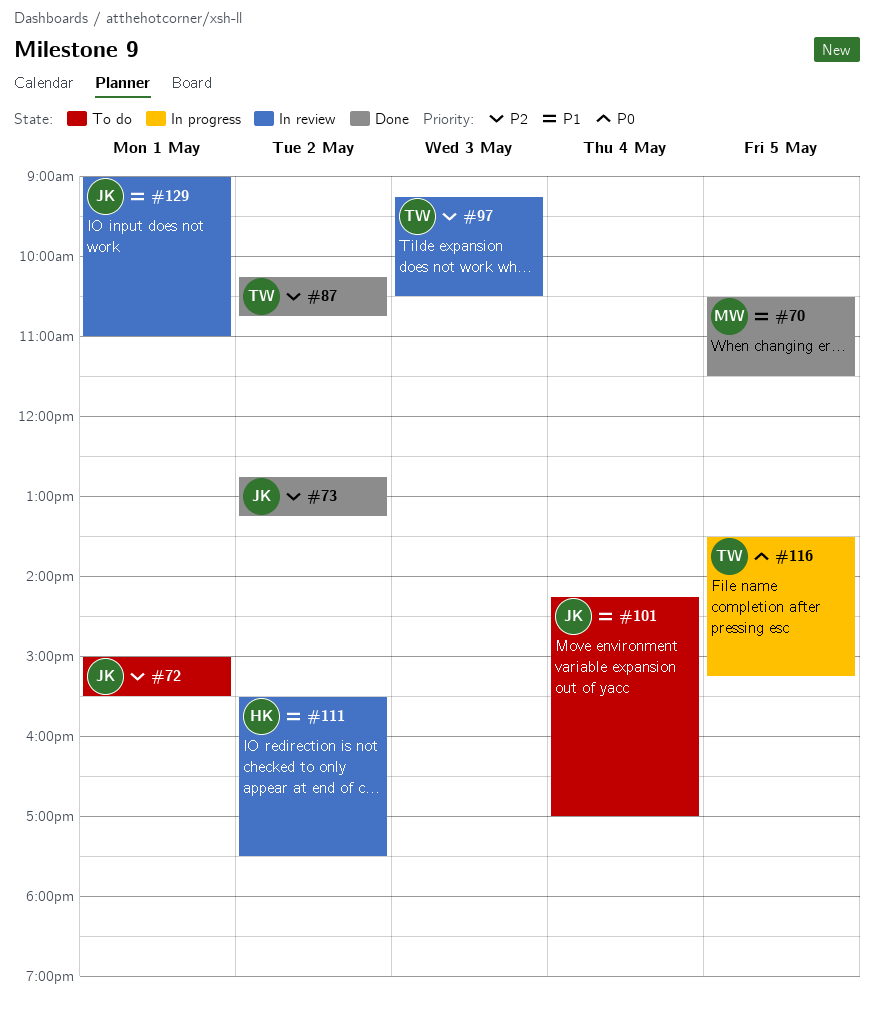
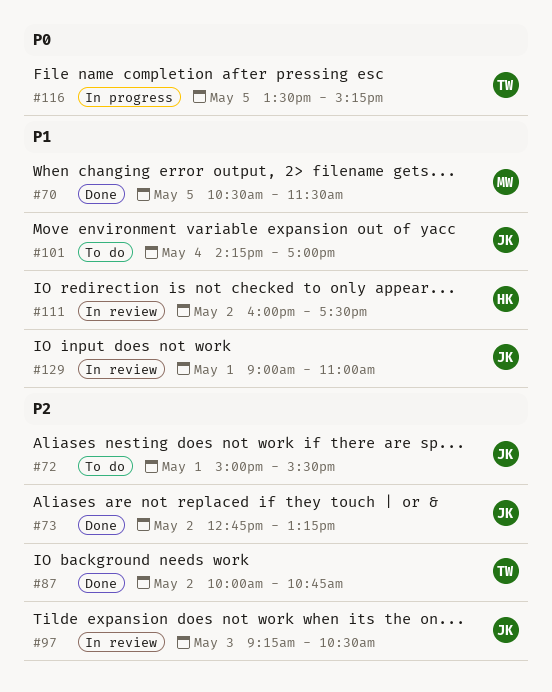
#87, begins: 10:15 -> 10:00
#97, owner: TW -> JK
#111, begins: 15:30 -> 16:00

